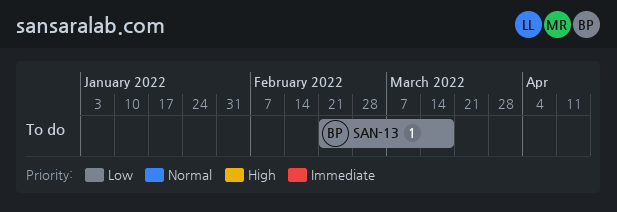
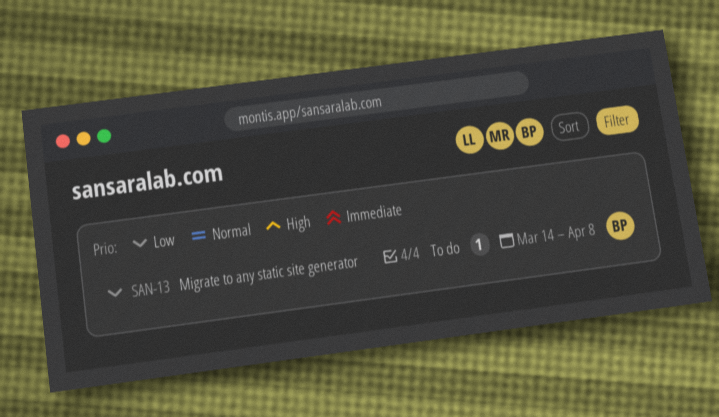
SAN-13, start: Feb 21 -> Mar 14
SAN-13, due: Mar 18 -> Apr 8

